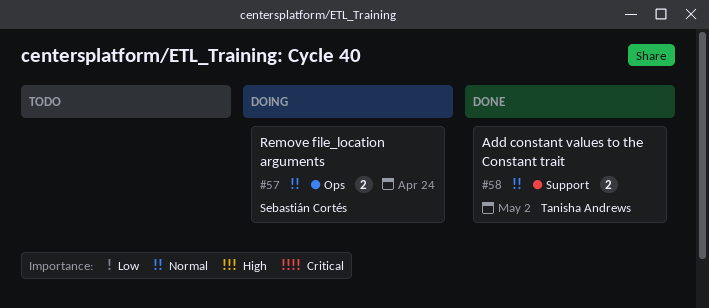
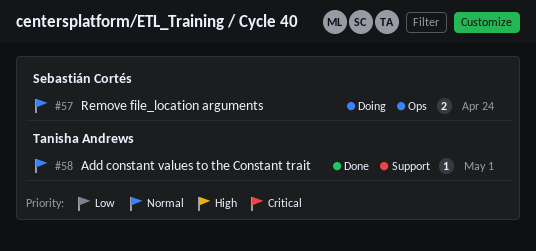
#58, estimate: 2 -> 1
#58, due: May 2 -> May 1

